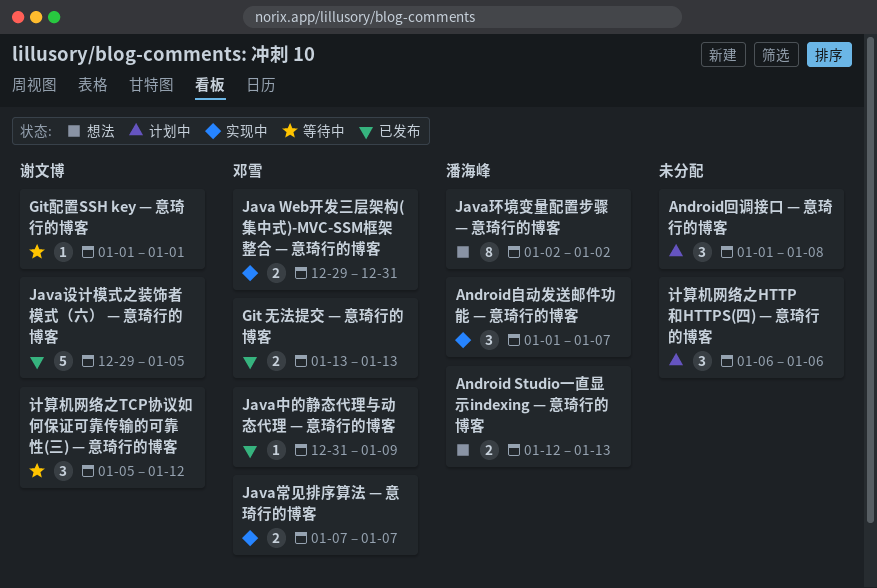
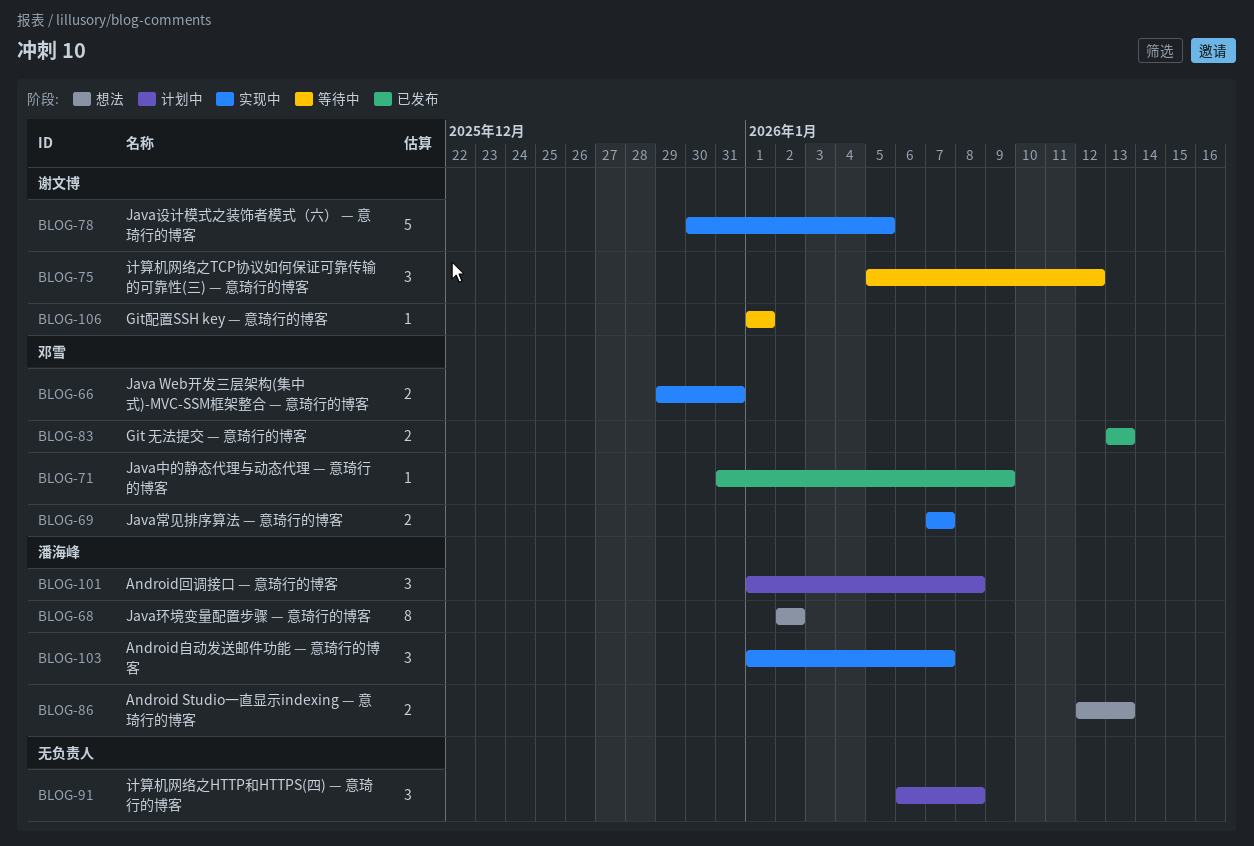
Android回调接口 — 意琦行的博客, owner: none -> 潘海峰
Java设计模式之装饰者模式（六） — 意琦行的博客, status: 已发布 -> 实现中
Java设计模式之装饰者模式（六） — 意琦行的博客, start: Dec 29 -> Dec 30
计算机网络之HTTP和HTTPS(四) — 意琦行的博客, due: Jan 6 -> Jan 8

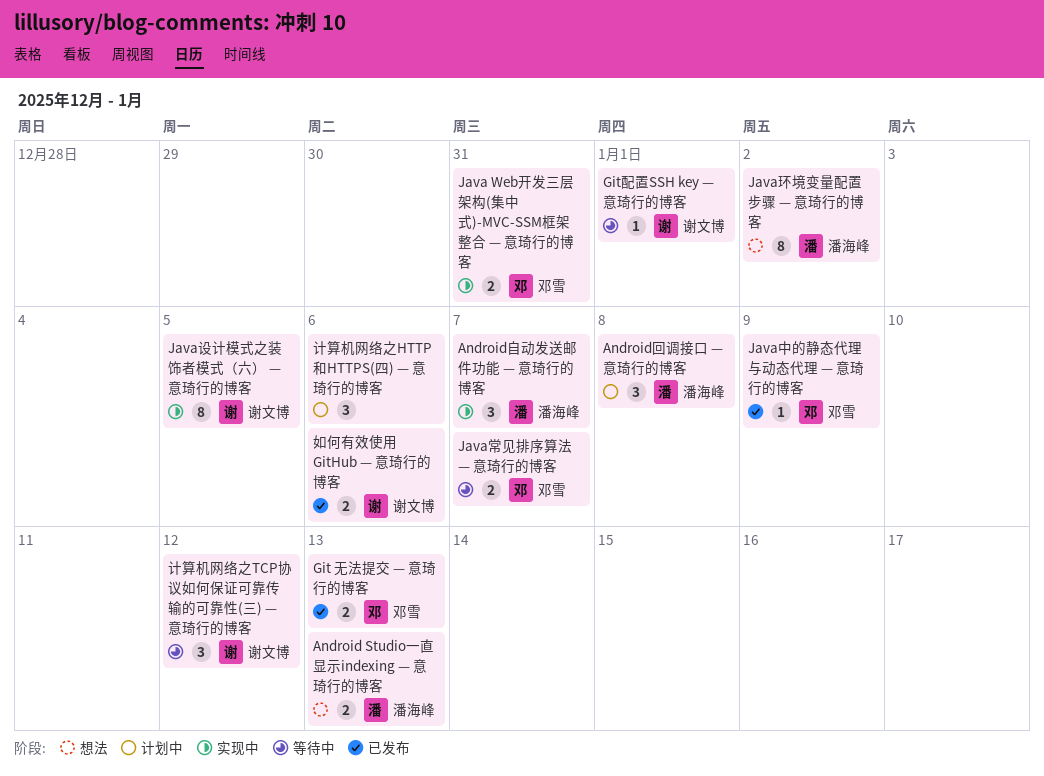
Java常见排序算法 — 意琦行的博客, status: 实现中 -> 等待中
Java设计模式之装饰者模式（六） — 意琦行的博客, estimate: 5 -> 8
如何有效使用 GitHub — 意琦行的博客: none -> present
计算机网络之HTTP和HTTPS(四) — 意琦行的博客, due: Jan 8 -> Jan 6

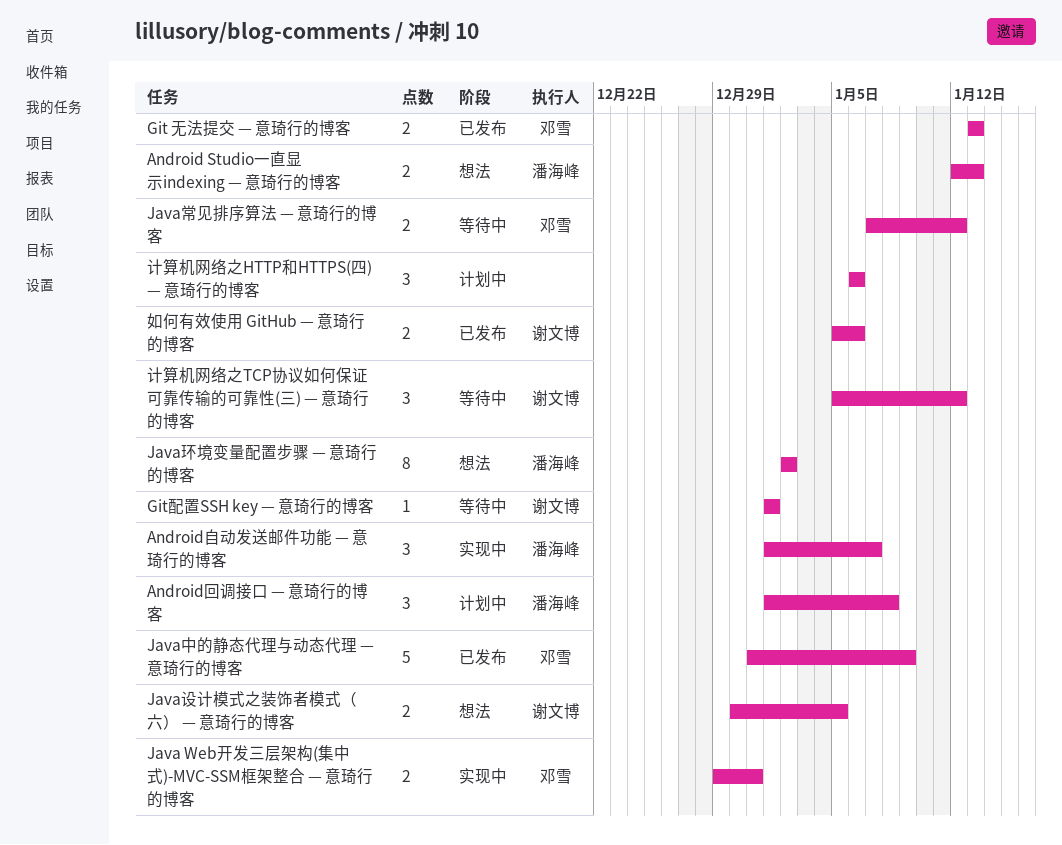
Java中的静态代理与动态代理 — 意琦行的博客, estimate: 1 -> 5
Java常见排序算法 — 意琦行的博客, due: Jan 7 -> Jan 12
Java设计模式之装饰者模式（六） — 意琦行的博客, status: 实现中 -> 想法
Java设计模式之装饰者模式（六） — 意琦行的博客, estimate: 8 -> 2

